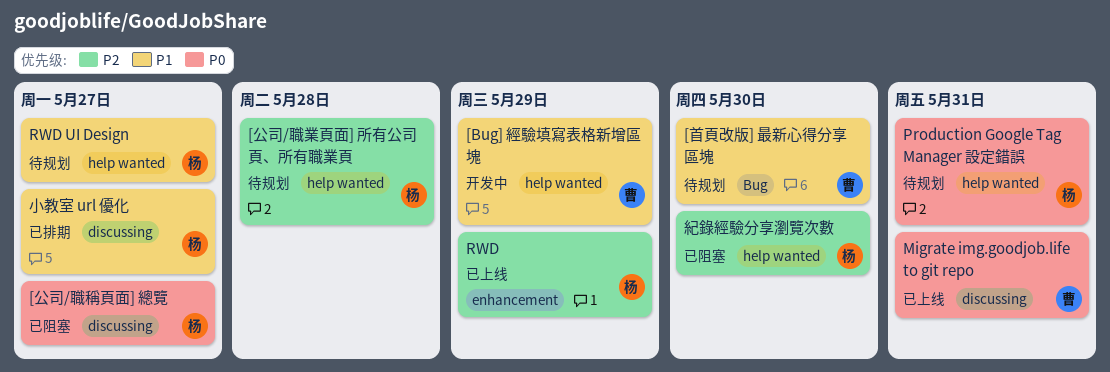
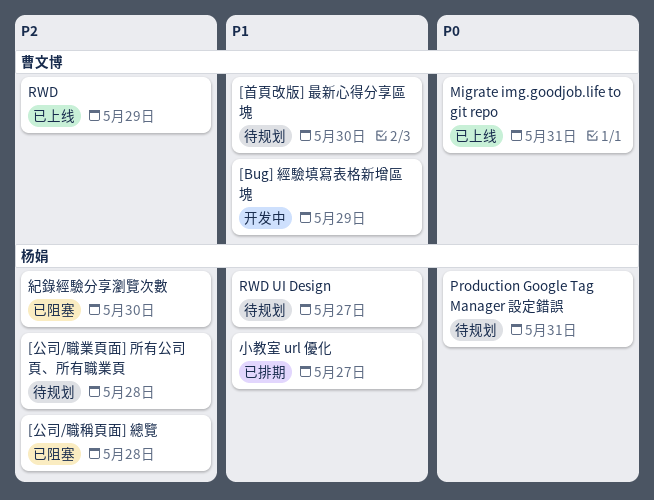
[公司/職稱頁面] 總覽, priority: P0 -> P2
[公司/職稱頁面] 總覽, due: May 27 -> May 28
RWD, owner: 杨娟 -> 曹文博

